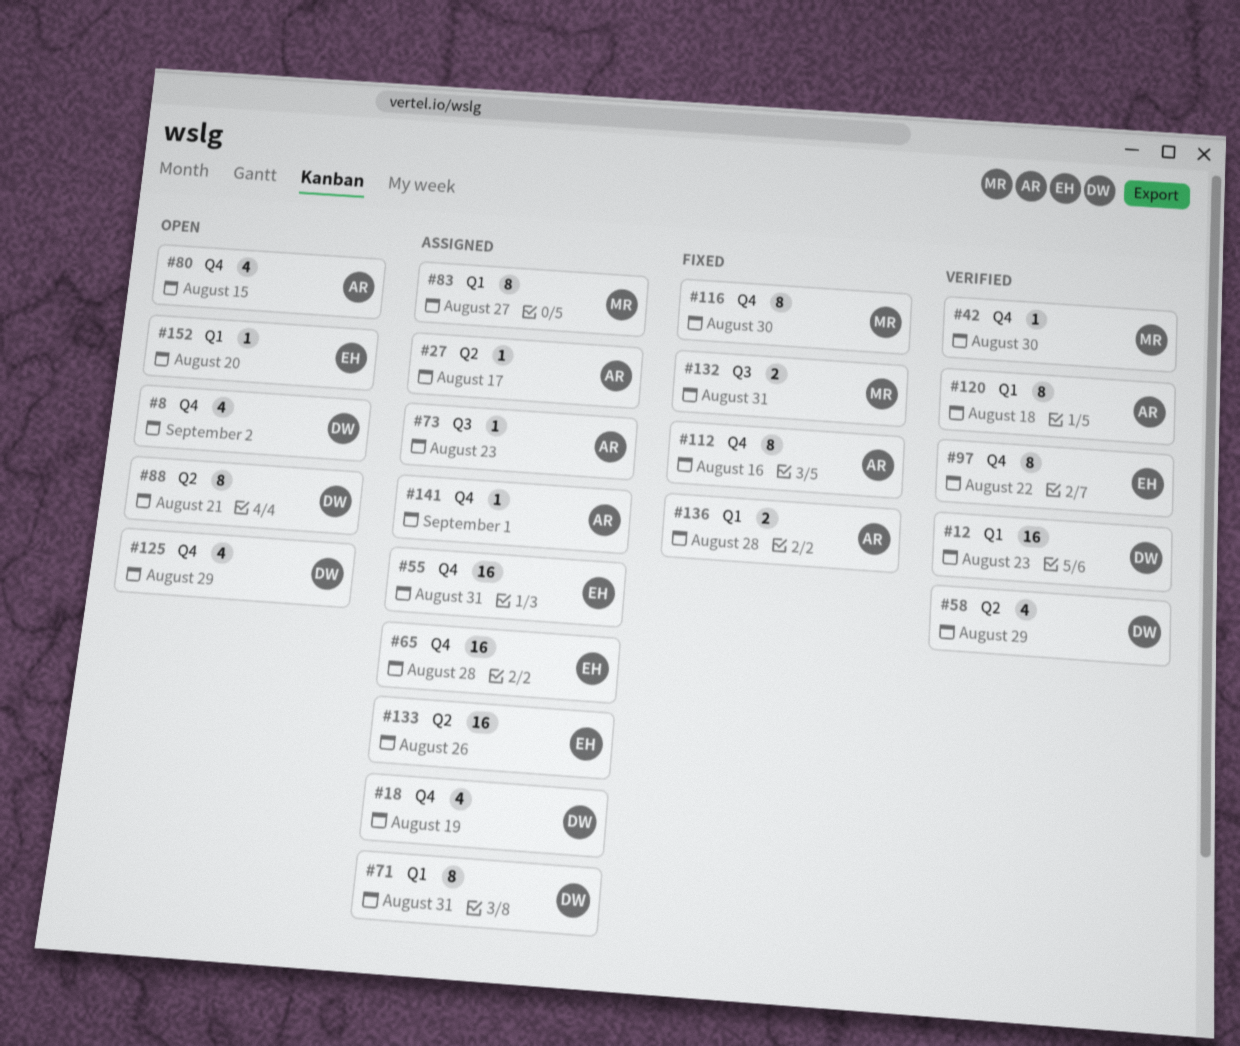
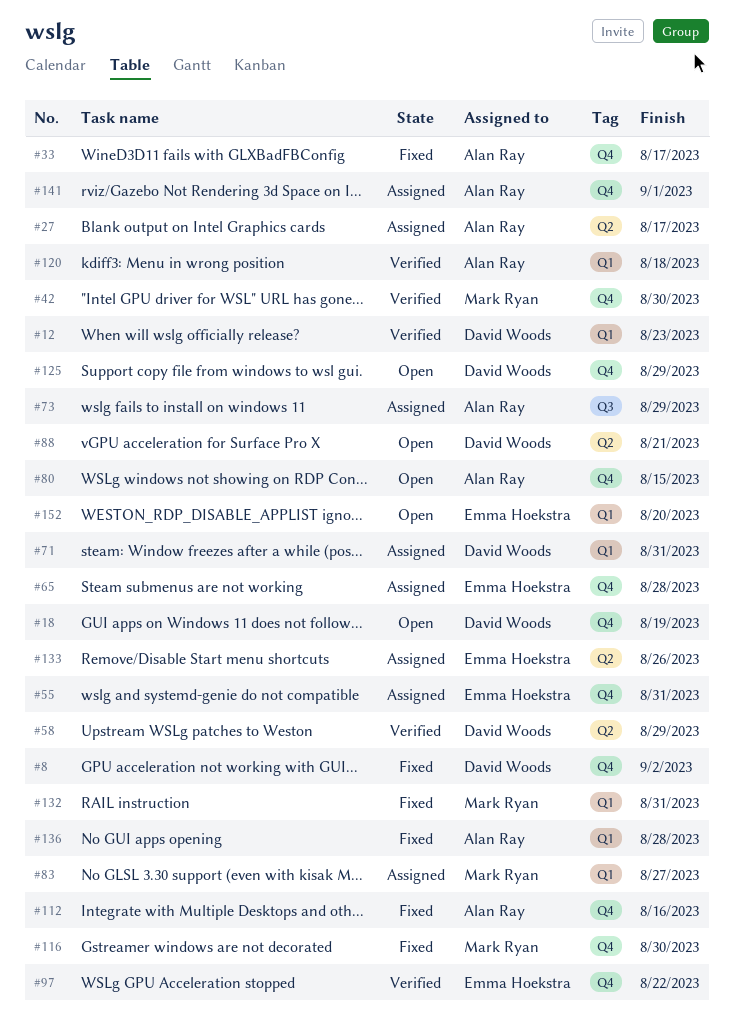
#8, status: Open -> Fixed
#18, status: Assigned -> Open
#33: none -> present
#73, due: Aug 23 -> Aug 29
#132, label: Q3 -> Q1

